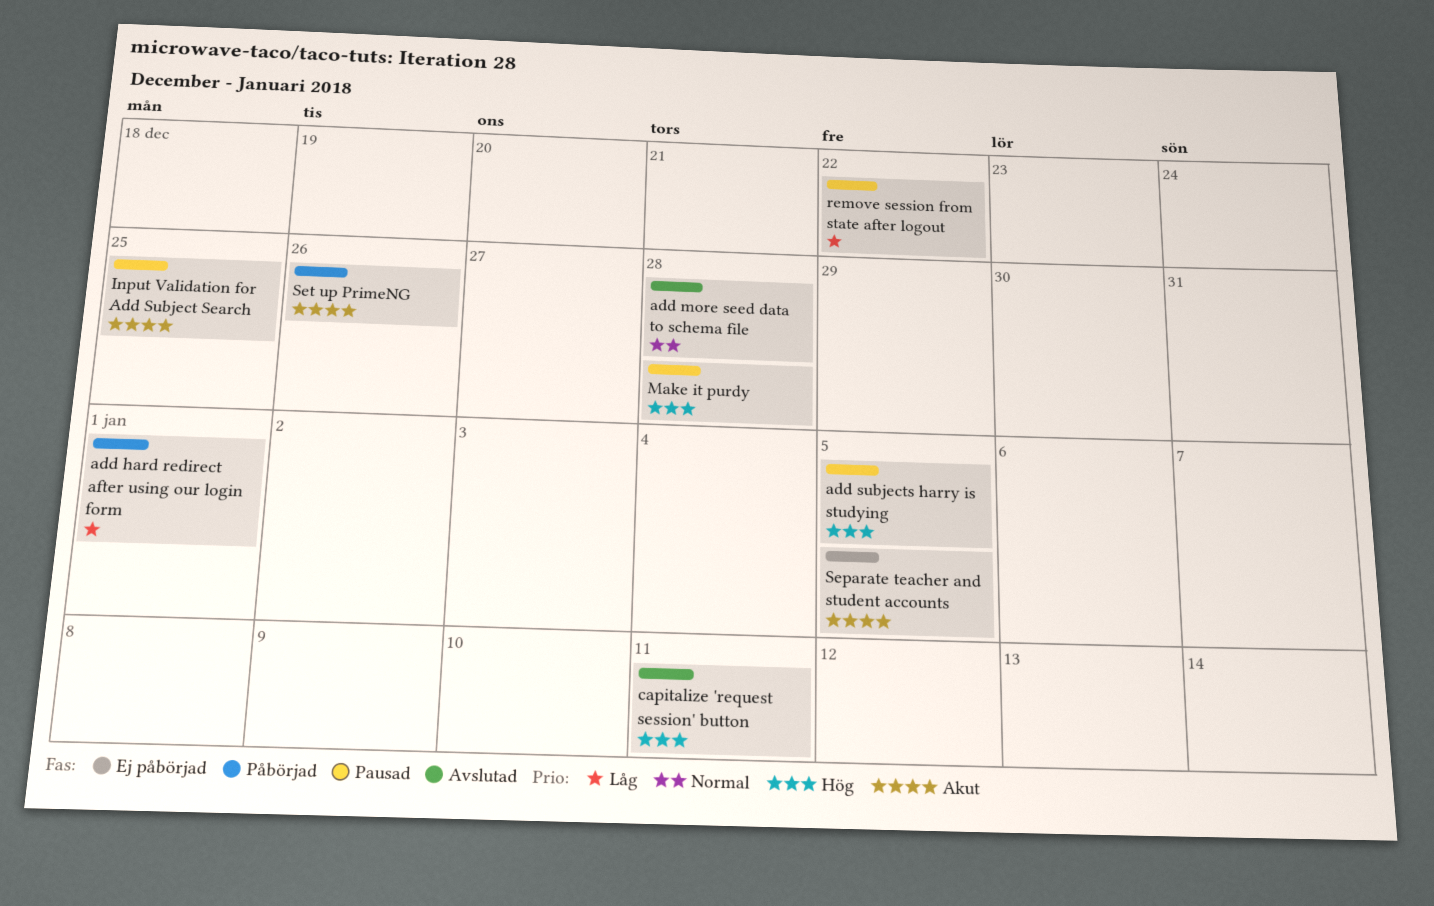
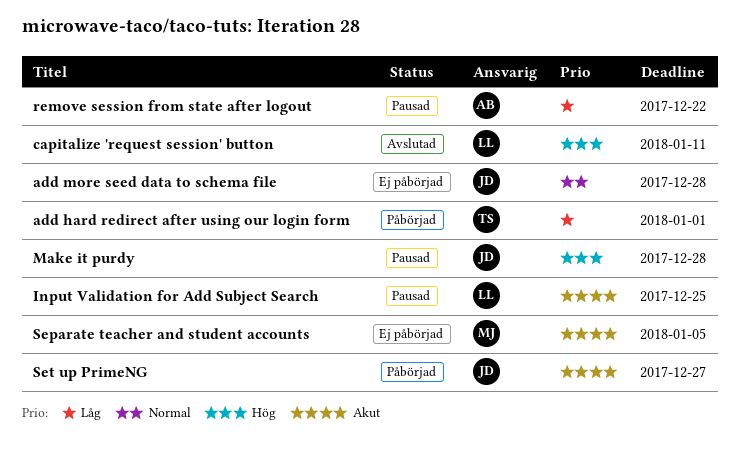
add more seed data to schema file, status: Avslutad -> Ej påbörjad
add subjects harry is studying: present -> none
Set up PrimeNG, due: Dec 26 -> Dec 27

